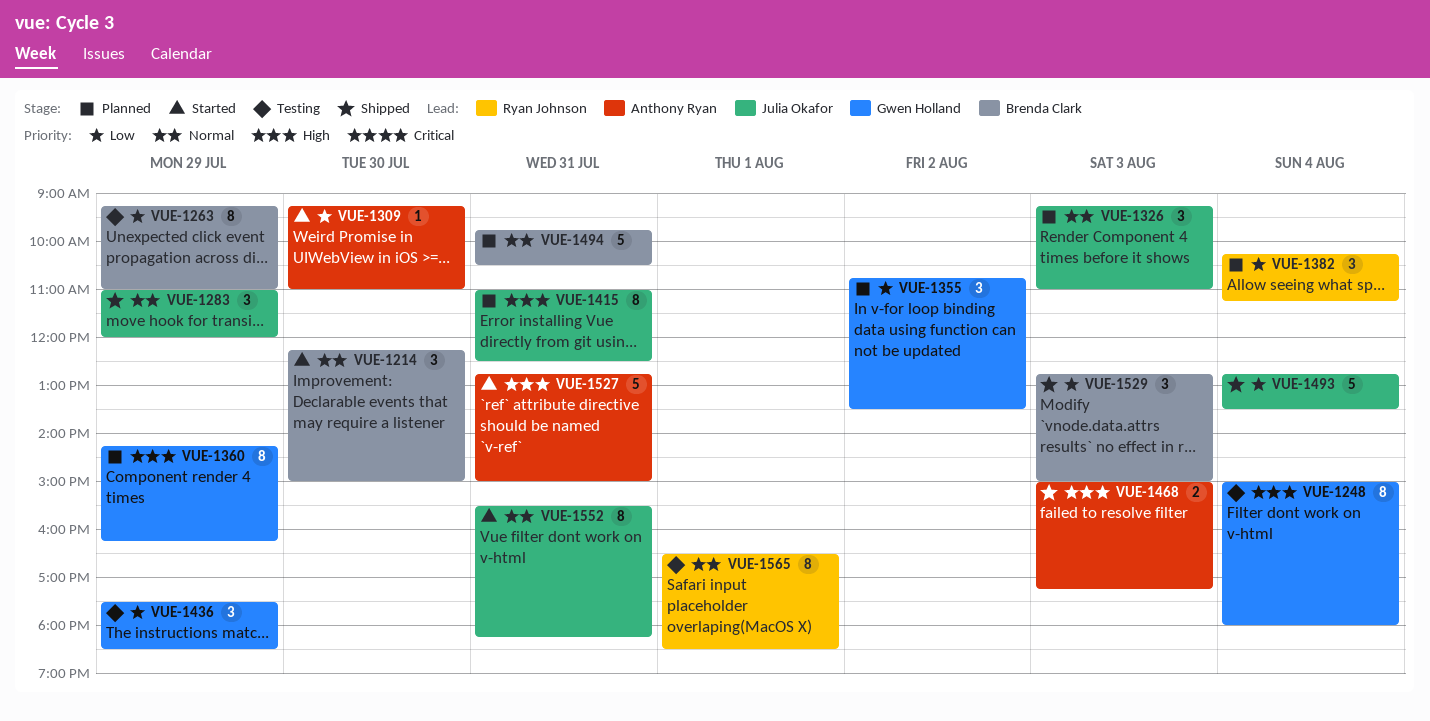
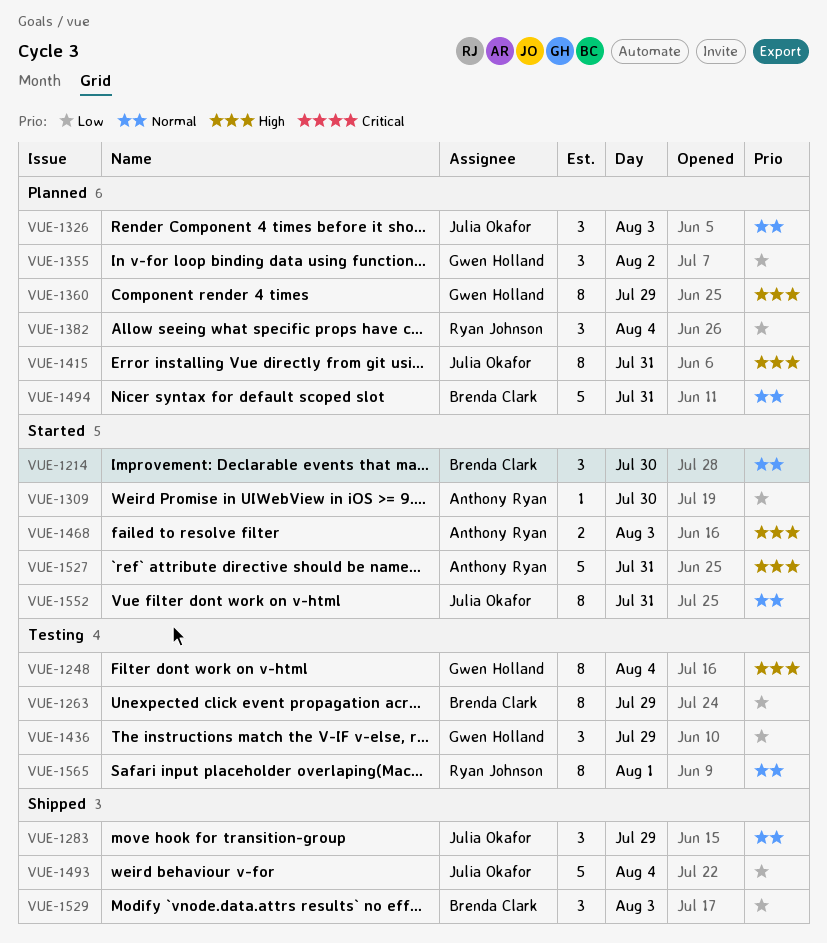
VUE-1468, status: Shipped -> Started

